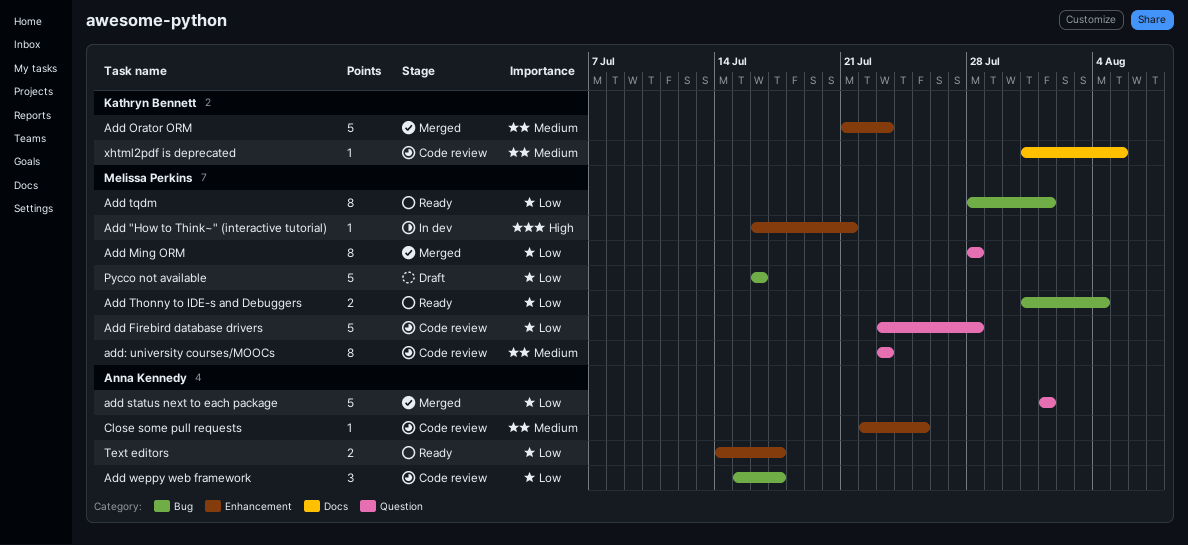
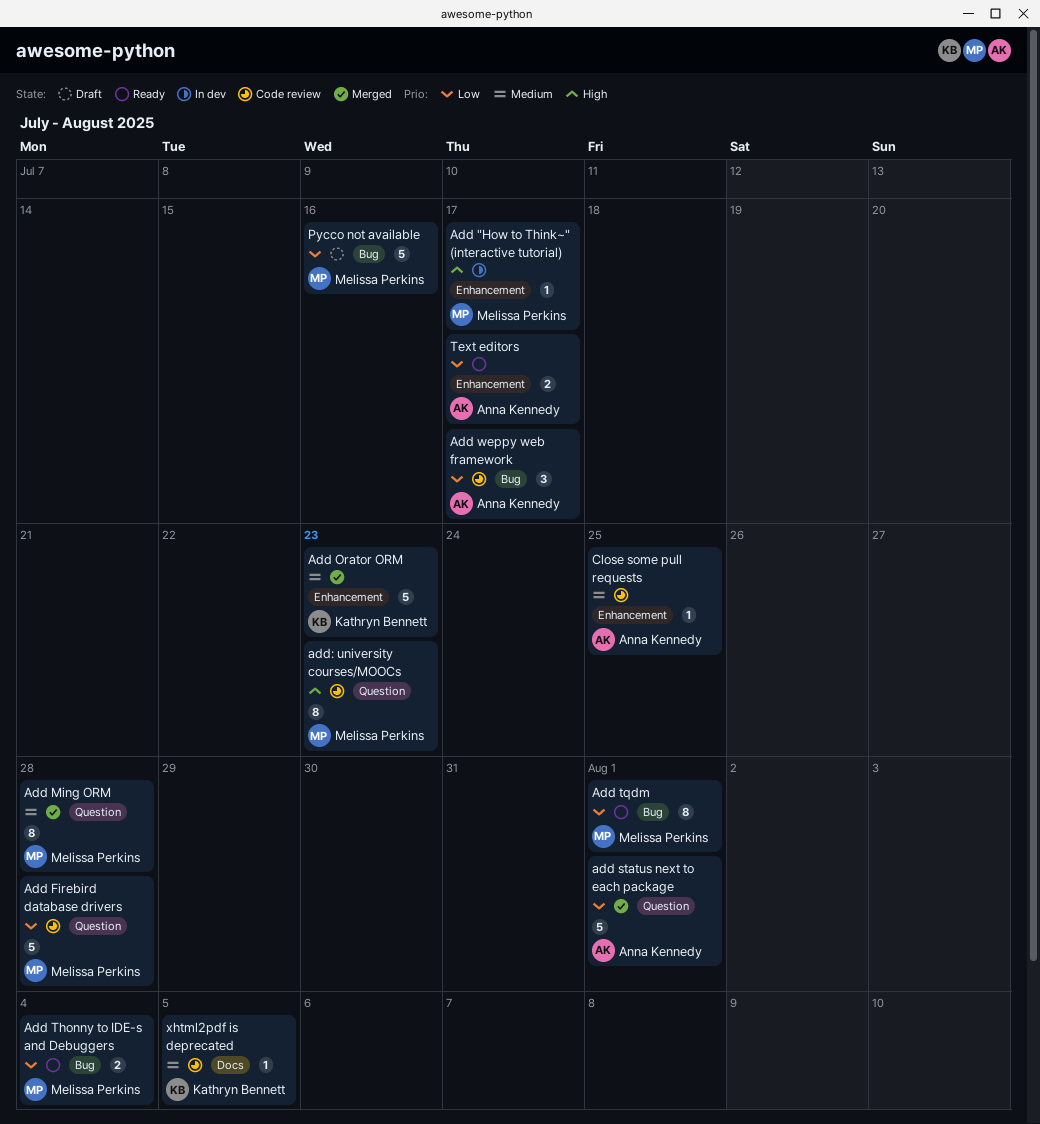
Add "How to Think~" (interactive tutorial), due: Jul 21 -> Jul 17
Add Ming ORM, priority: Low -> Medium
add: university courses/MOOCs, priority: Medium -> High

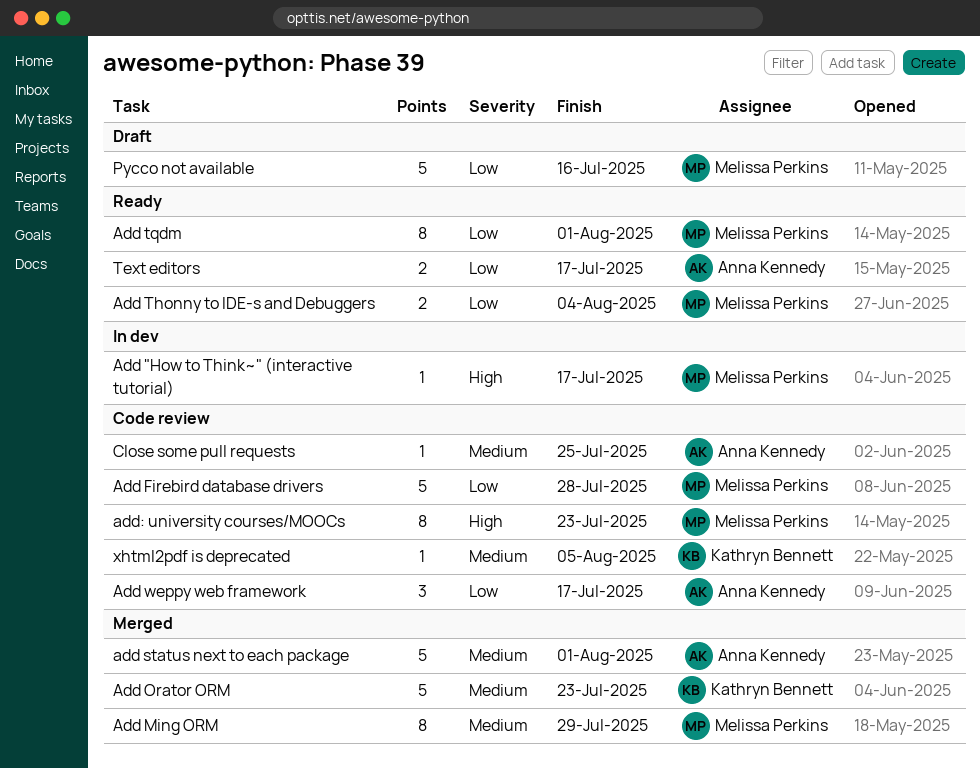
Add Ming ORM, due: Jul 28 -> Jul 29
add status next to each package, priority: Low -> Medium

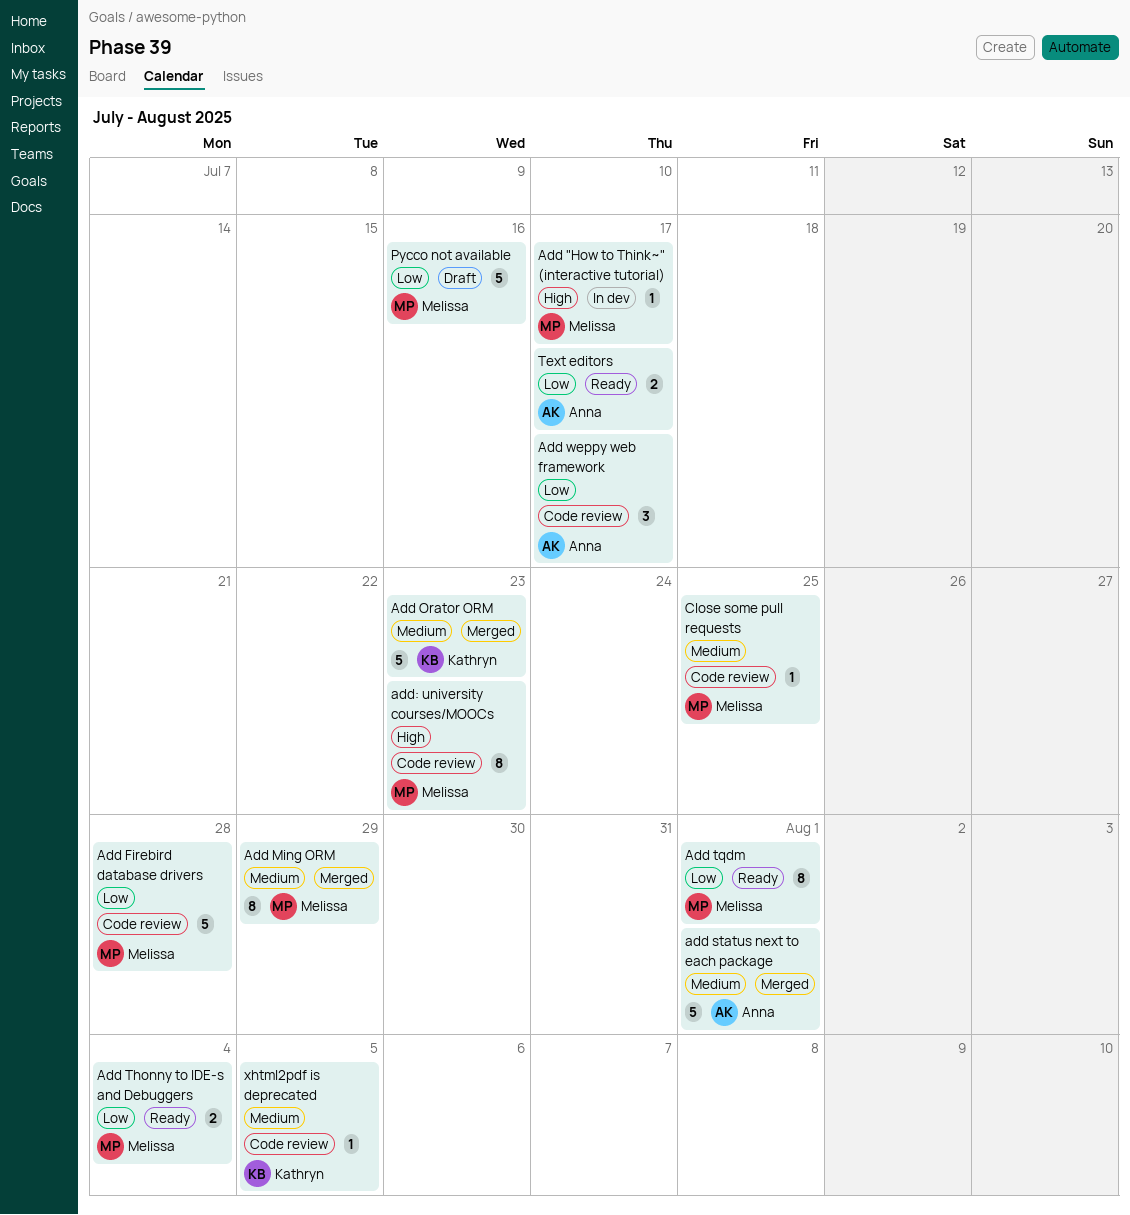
Close some pull requests, owner: Anna Kennedy -> Melissa Perkins

